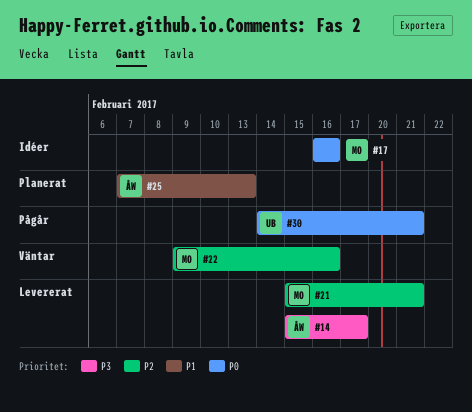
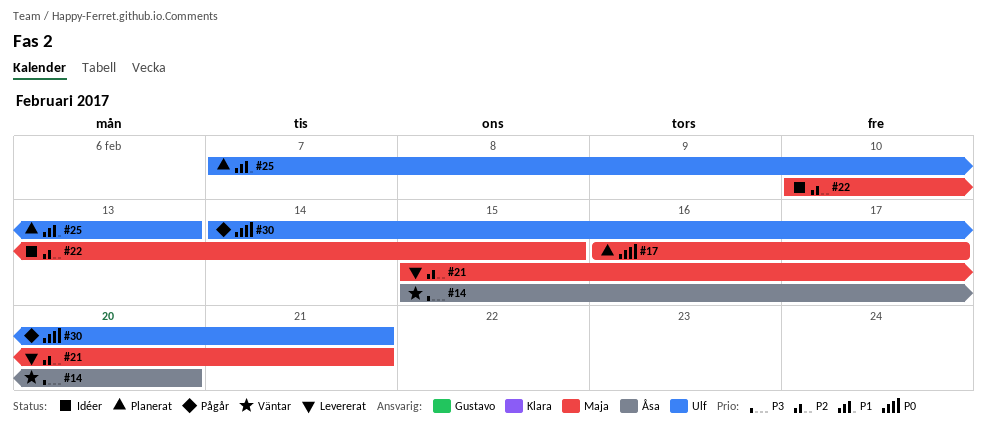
#14, status: Levererat -> Väntar
#14, due: Feb 17 -> Feb 20
#17, status: Idéer -> Planerat
#17, due: Feb 16 -> Feb 17
#22, status: Väntar -> Idéer
#22, start: Feb 9 -> Feb 10
#22, due: Feb 16 -> Feb 15
#25, owner: Åsa -> Ulf

